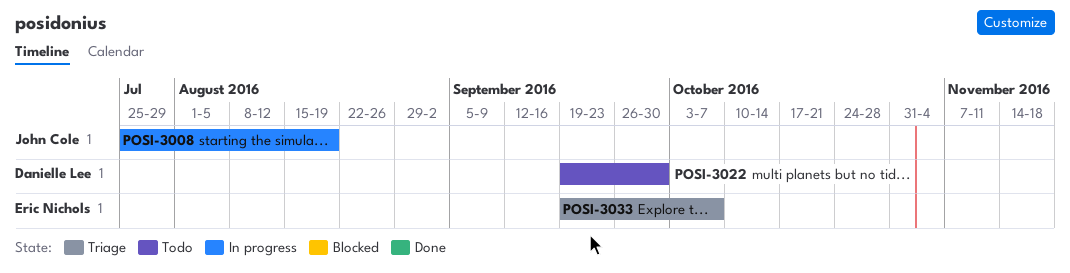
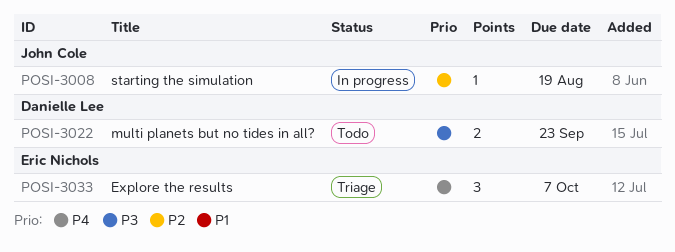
POSI-3022, due: Sep 30 -> Sep 23

